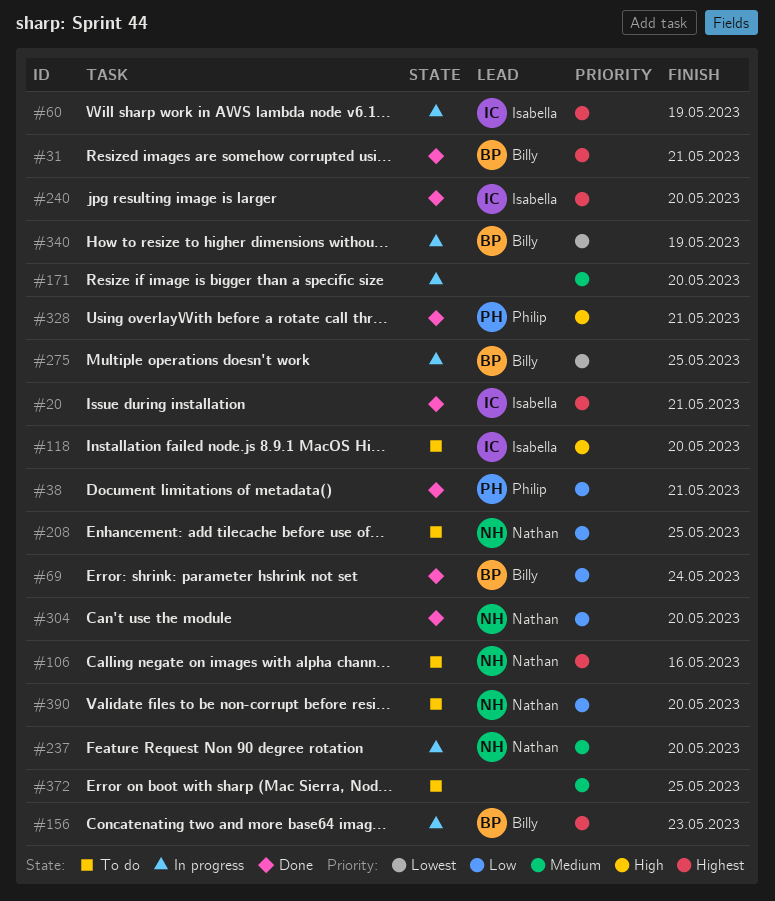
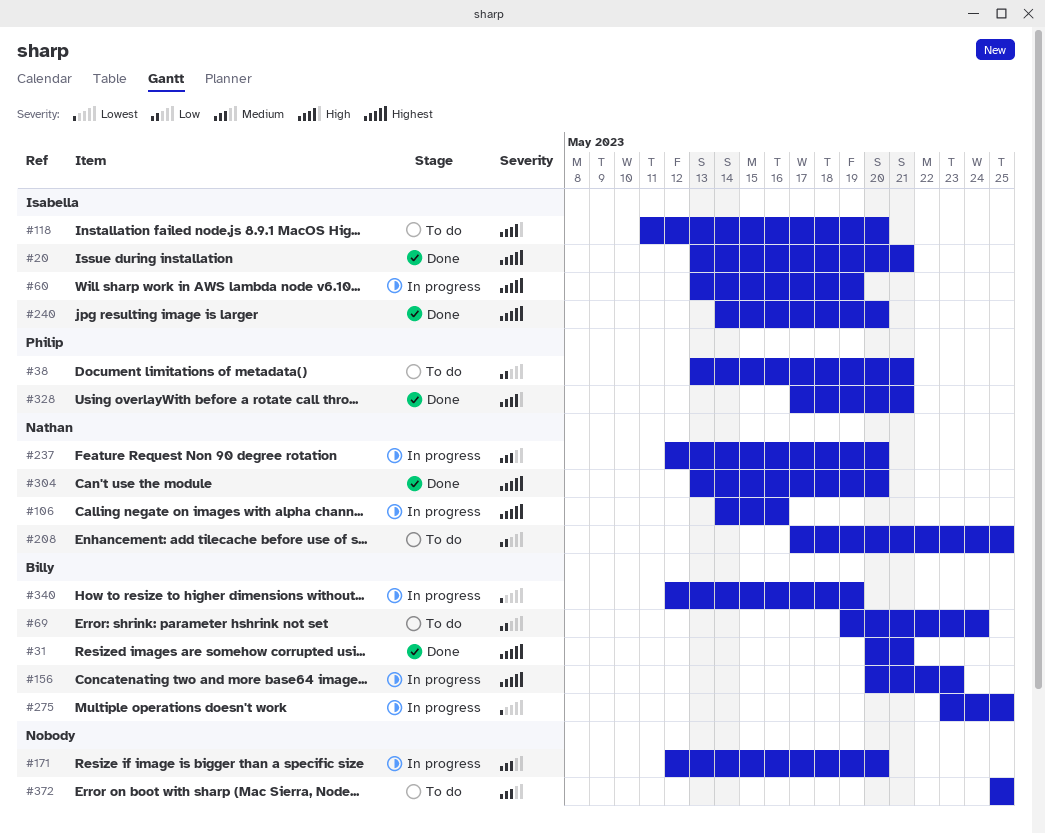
#38, status: Done -> To do
#69, status: Done -> To do
#106, status: To do -> In progress
#304, priority: Low -> Highest
#390: present -> none

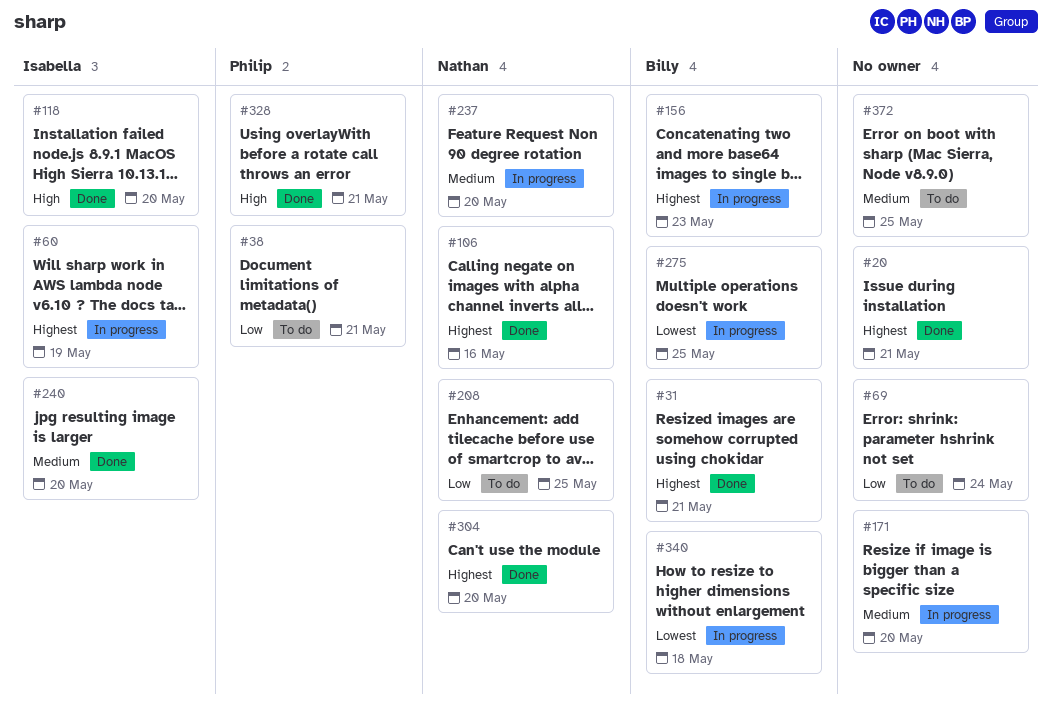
#20, owner: Isabella -> none
#69, owner: Billy -> none
#106, status: In progress -> Done
#118, status: To do -> Done
#240, priority: Highest -> Medium
#340, due: May 19 -> May 18

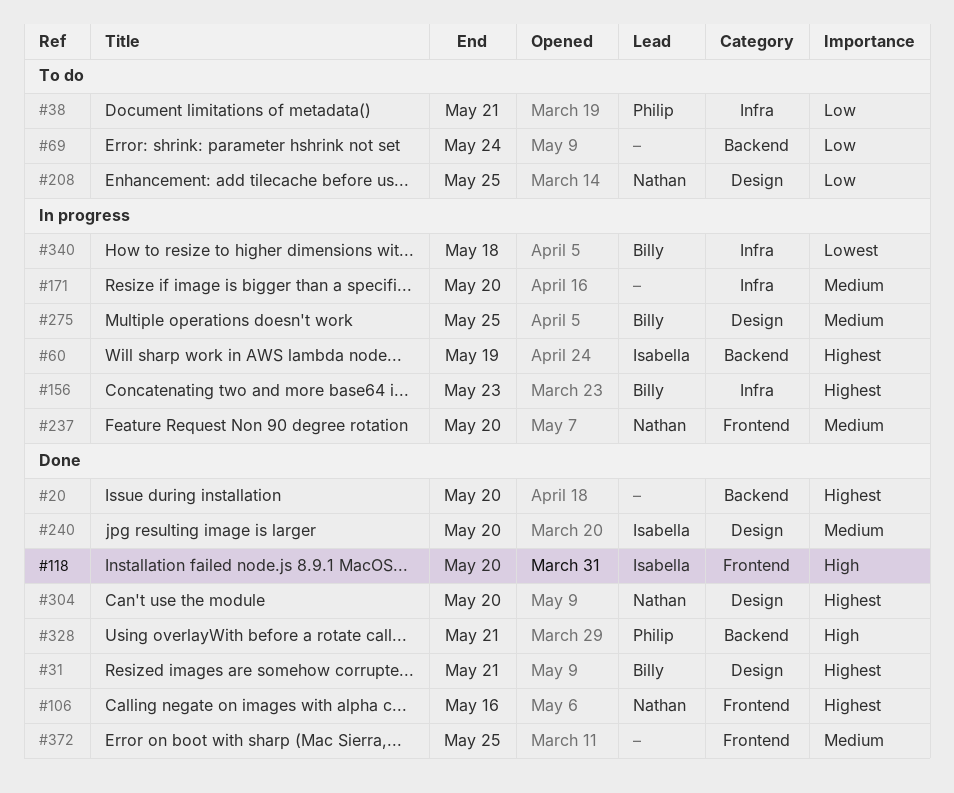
#20, due: May 21 -> May 20
#275, priority: Lowest -> Medium
#372, status: To do -> Done

